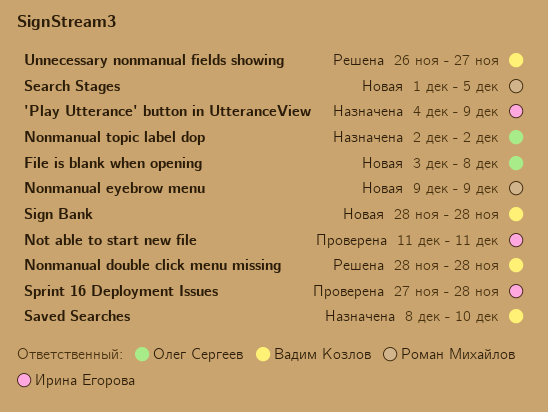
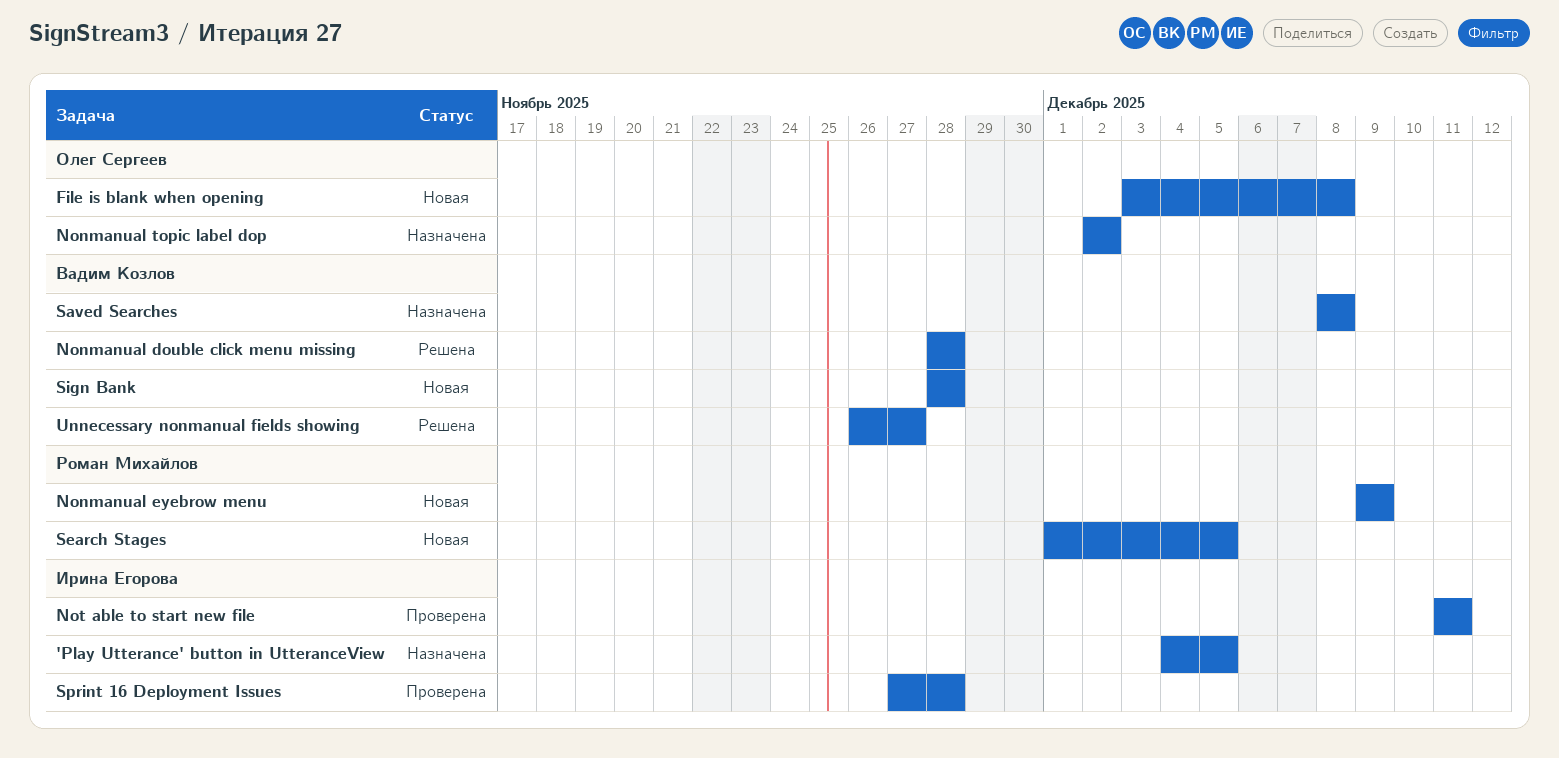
'Play Utterance' button in UtteranceView, due: Dec 9 -> Dec 5
Saved Searches, due: Dec 10 -> Dec 8

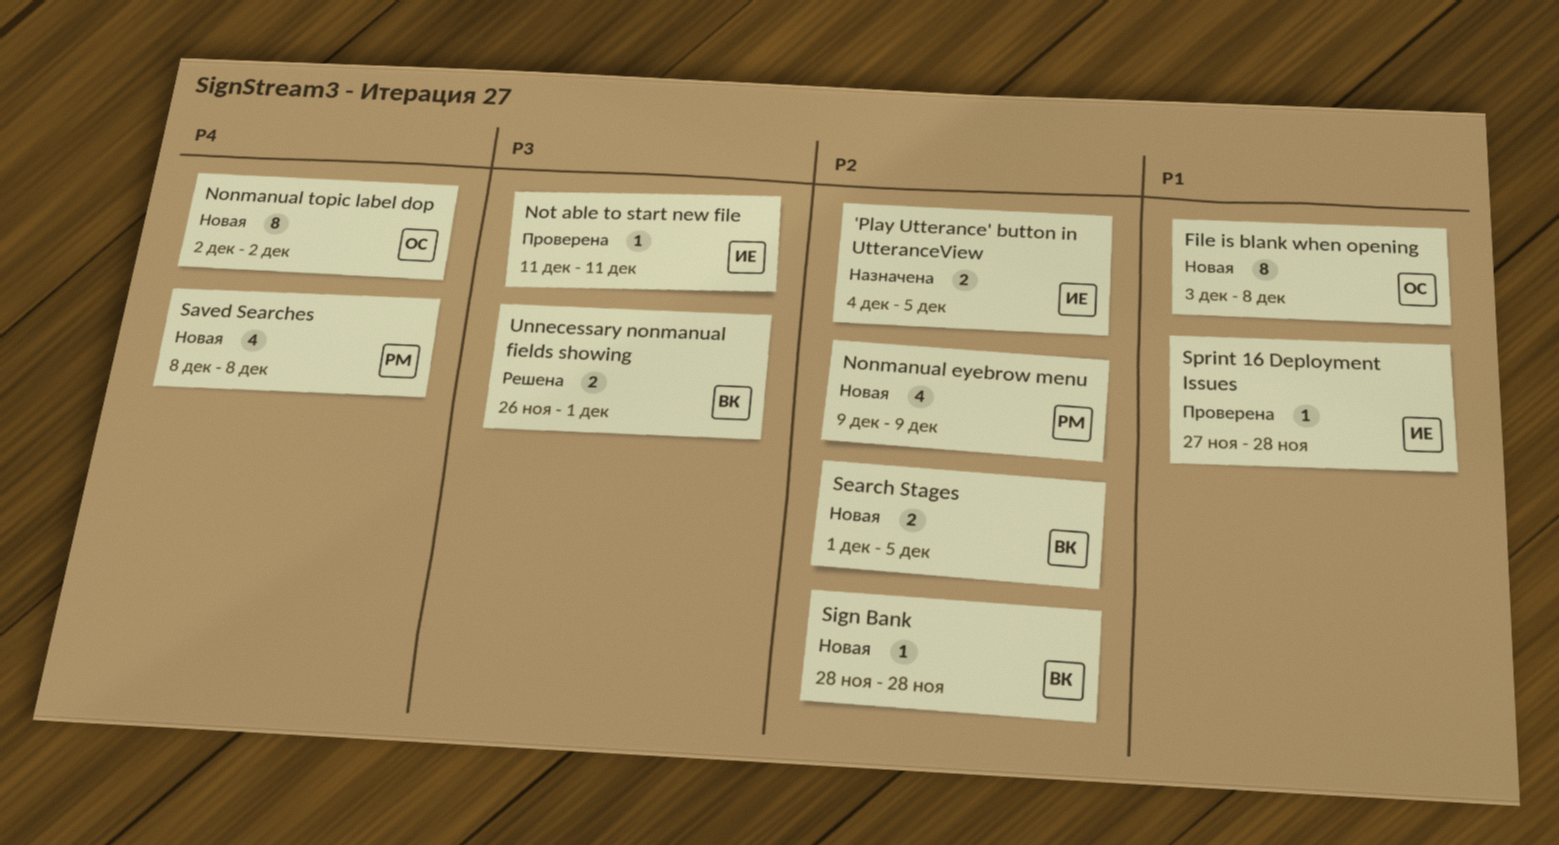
Nonmanual double click menu missing: present -> none
Nonmanual topic label dop, status: Назначена -> Новая
Saved Searches, status: Назначена -> Новая
Saved Searches, owner: Вадим Козлов -> Роман Михайлов
Search Stages, owner: Роман Михайлов -> Вадим Козлов
Unnecessary nonmanual fields showing, due: Nov 27 -> Dec 1

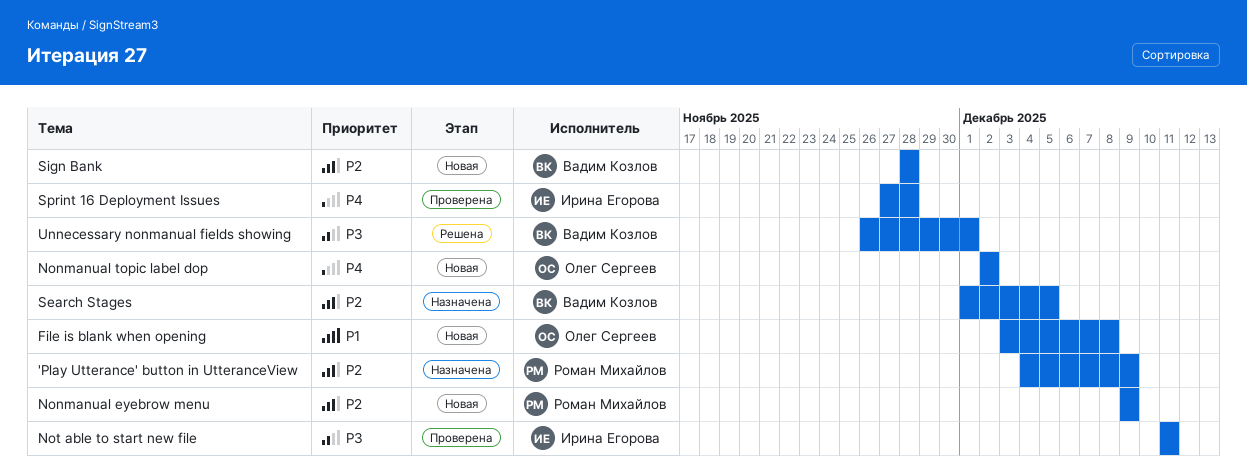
'Play Utterance' button in UtteranceView, owner: Ирина Егорова -> Роман Михайлов
'Play Utterance' button in UtteranceView, due: Dec 5 -> Dec 9
Saved Searches: present -> none
Search Stages, status: Новая -> Назначена
Sprint 16 Deployment Issues, priority: P1 -> P4

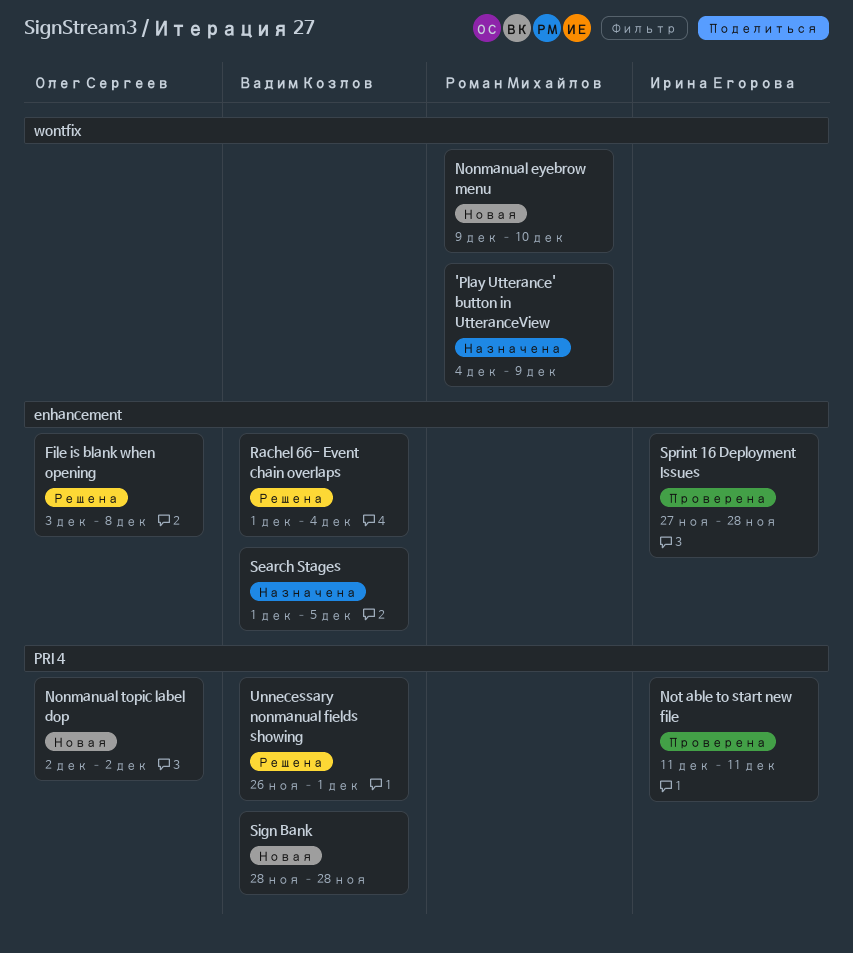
File is blank when opening, status: Новая -> Решена
Nonmanual eyebrow menu, due: Dec 9 -> Dec 10
Rachel 66- Event chain overlaps: none -> present

